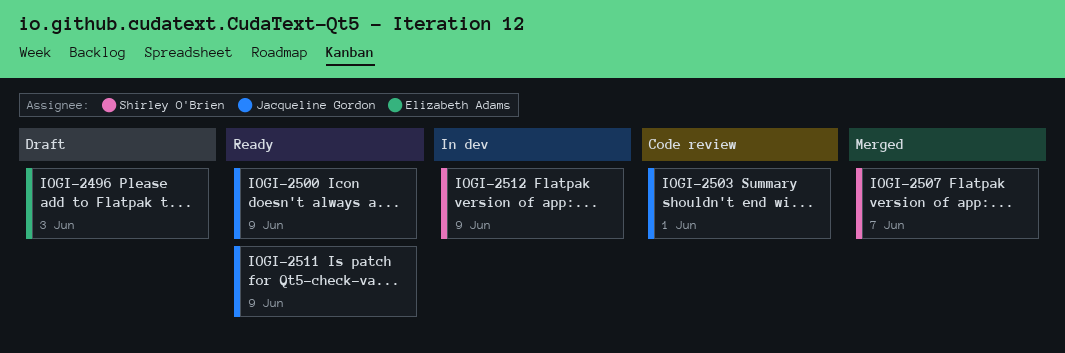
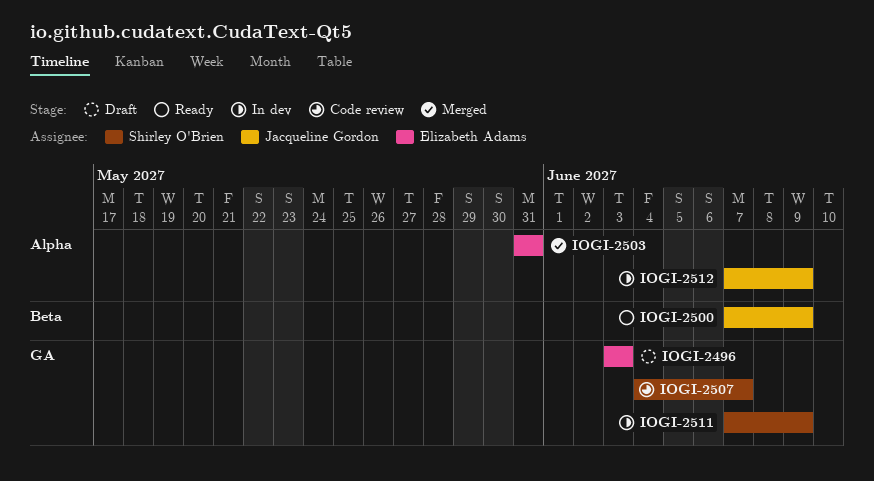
IOGI-2503, status: Code review -> Merged
IOGI-2503, owner: Jacqueline Gordon -> Elizabeth Adams
IOGI-2503, due: Jun 1 -> May 31
IOGI-2507, status: Merged -> Code review
IOGI-2511, status: Ready -> In dev
IOGI-2511, owner: Jacqueline Gordon -> Shirley O'Brien
IOGI-2512, owner: Shirley O'Brien -> Jacqueline Gordon

